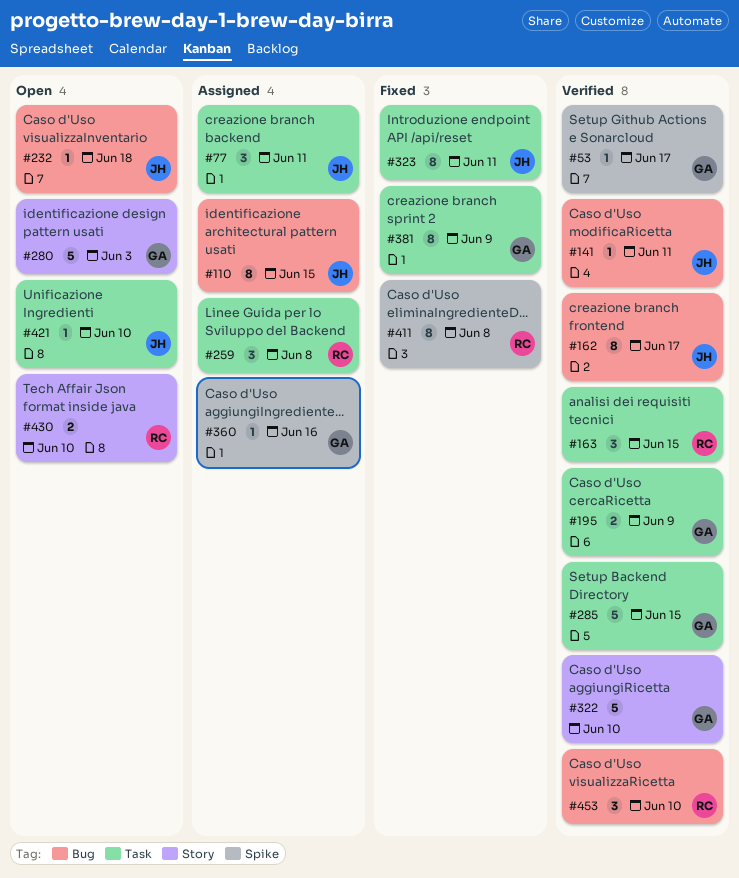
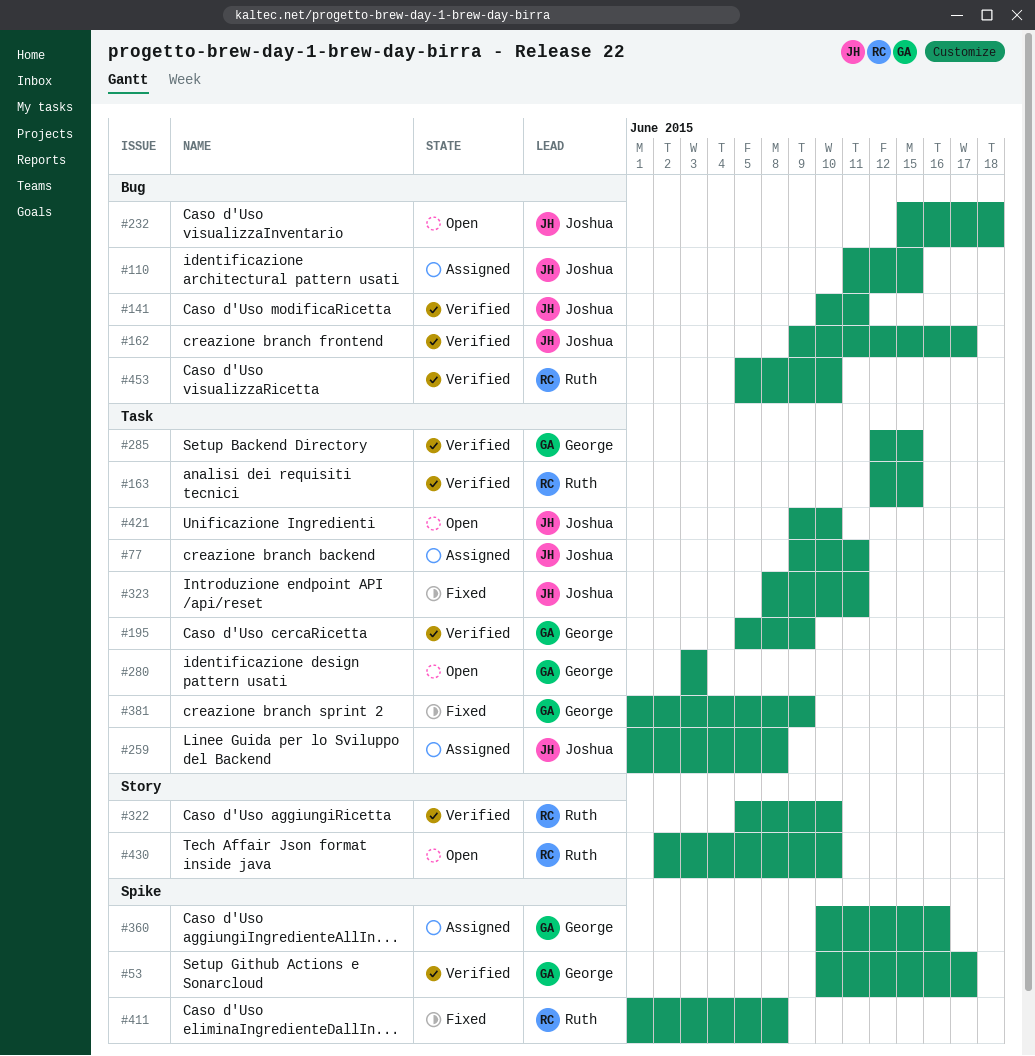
#259, owner: Ruth -> Joshua
#280, label: Story -> Task
#322, owner: George -> Ruth

